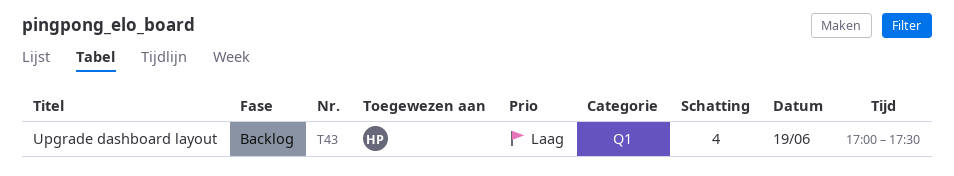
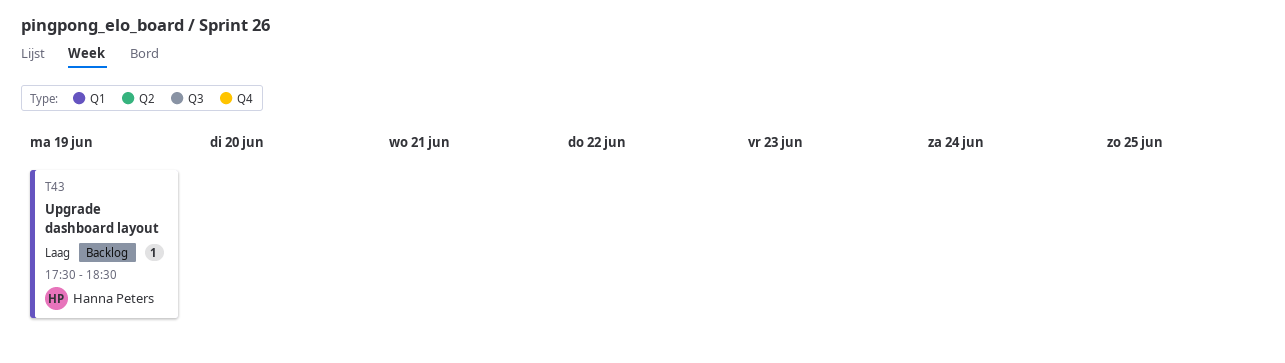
T43, estimate: 4 -> 1
T43, begins: 17:00 -> 17:30
T43, ends: 17:30 -> 18:30

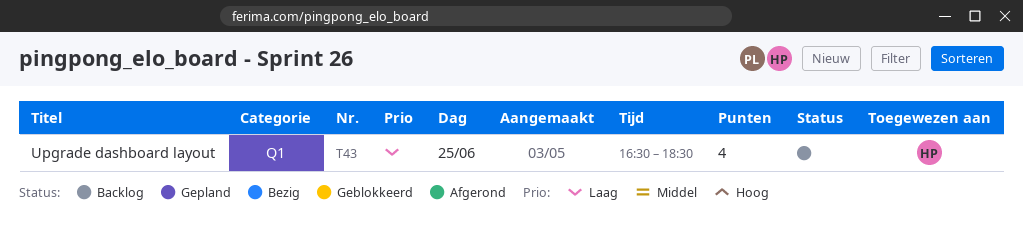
T43, estimate: 1 -> 4
T43, day: Jun 19 -> Jun 25
T43, begins: 17:30 -> 16:30

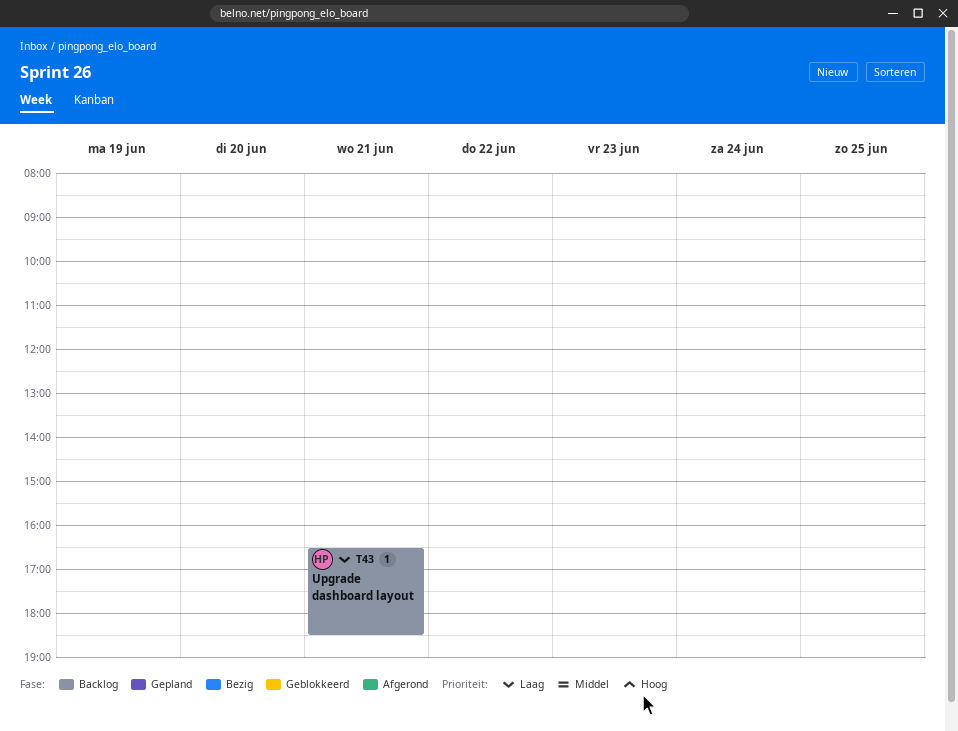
T43, estimate: 4 -> 1
T43, day: Jun 25 -> Jun 21

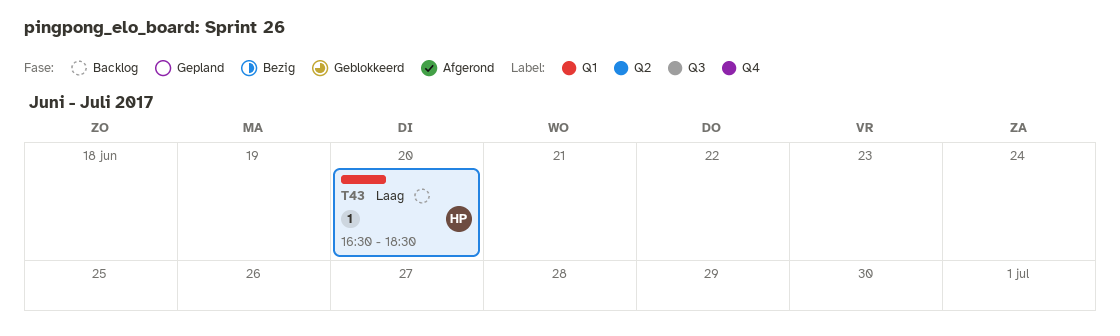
T43, day: Jun 21 -> Jun 20

